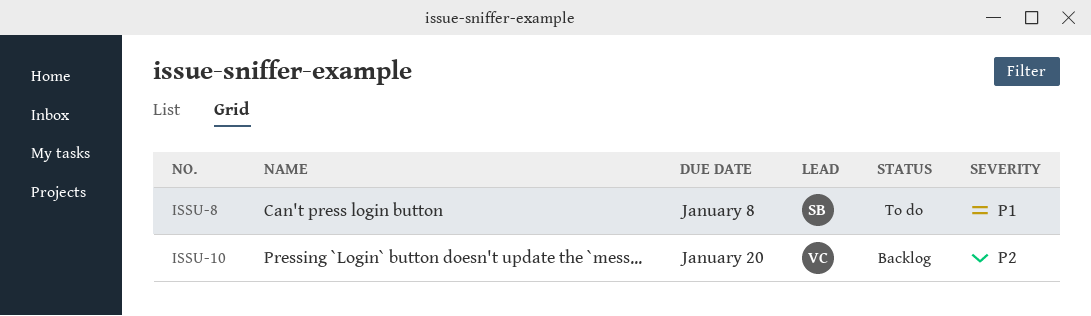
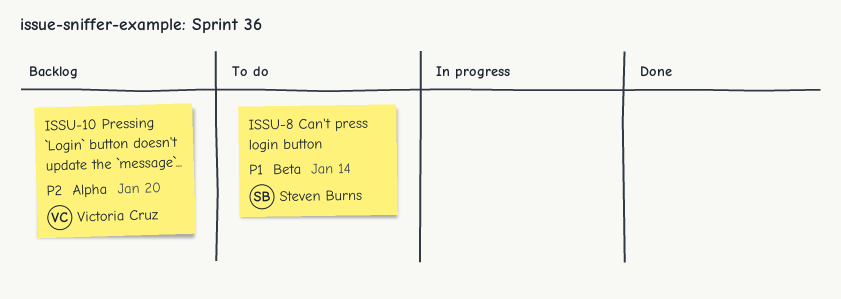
ISSU-8, due: Jan 8 -> Jan 14

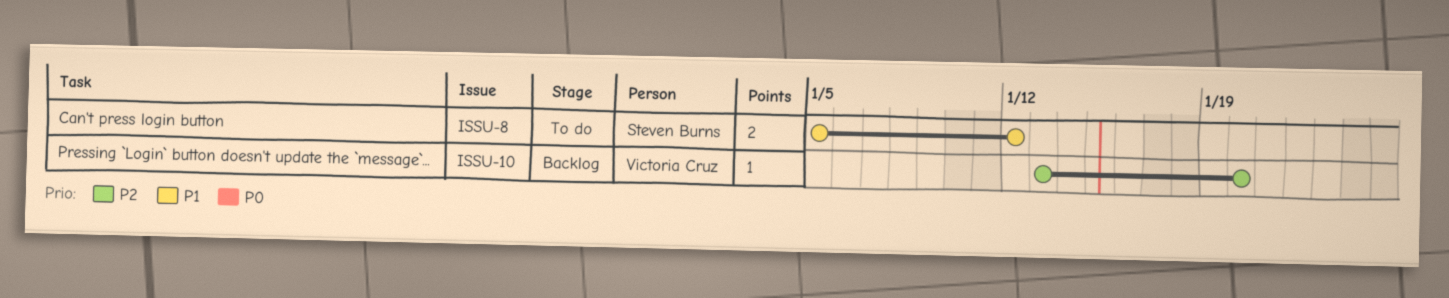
ISSU-8, due: Jan 14 -> Jan 12

